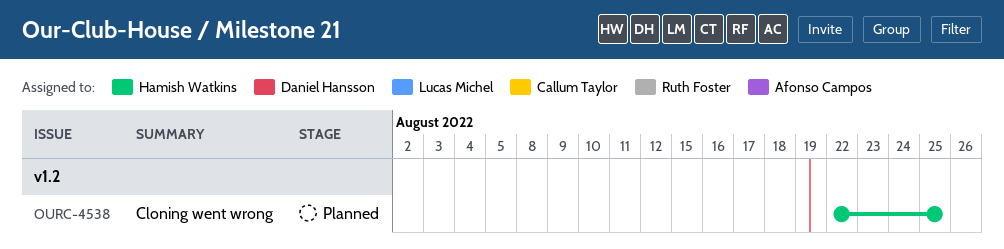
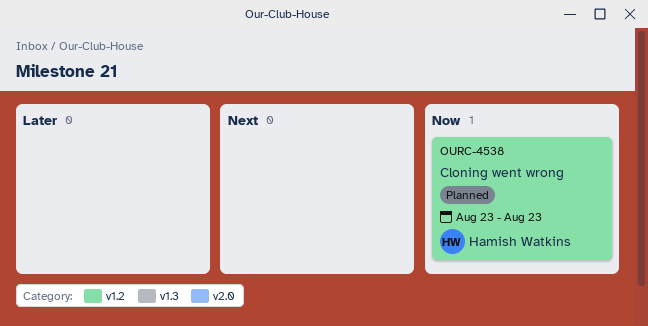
OURC-4538, start: Aug 22 -> Aug 23
OURC-4538, due: Aug 25 -> Aug 23

